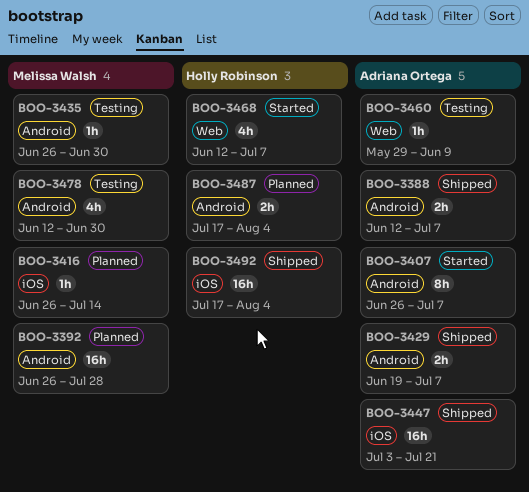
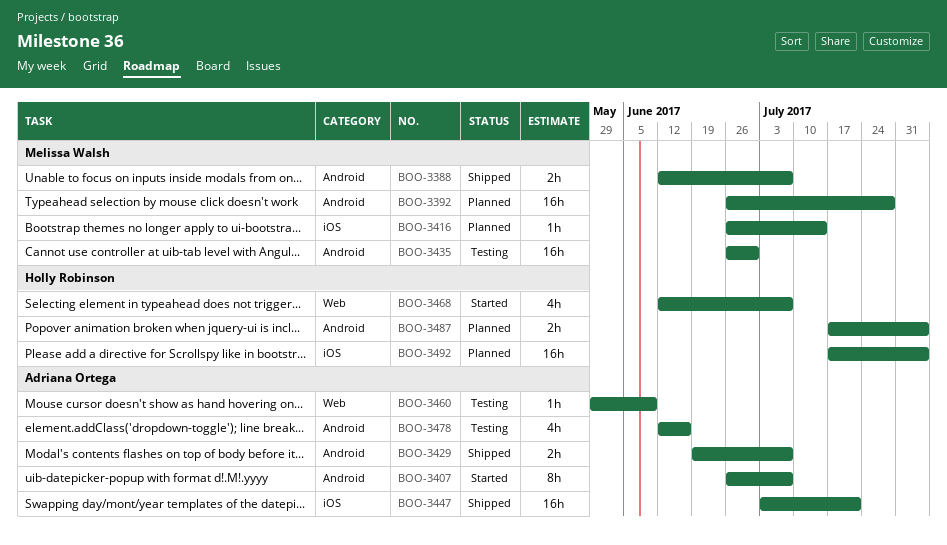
BOO-3388, owner: Adriana Ortega -> Melissa Walsh
BOO-3435, estimate: 1h -> 16h
BOO-3478, owner: Melissa Walsh -> Adriana Ortega
BOO-3478, due: Jun 30 -> Jun 16
BOO-3492, status: Shipped -> Planned

